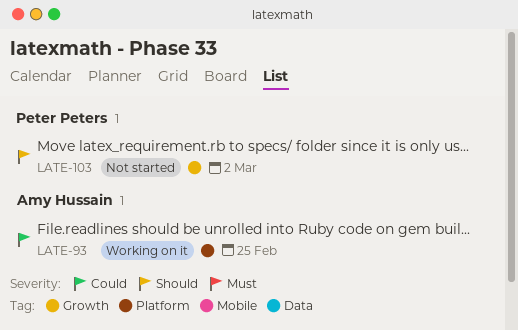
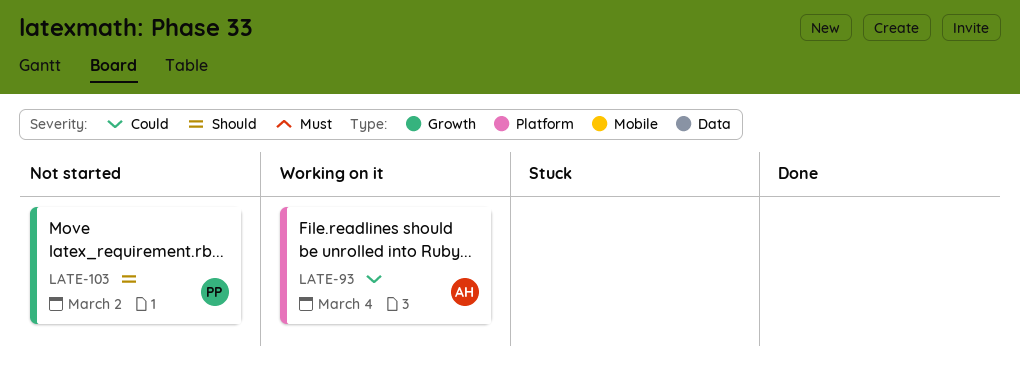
LATE-93, due: Feb 25 -> Mar 4

